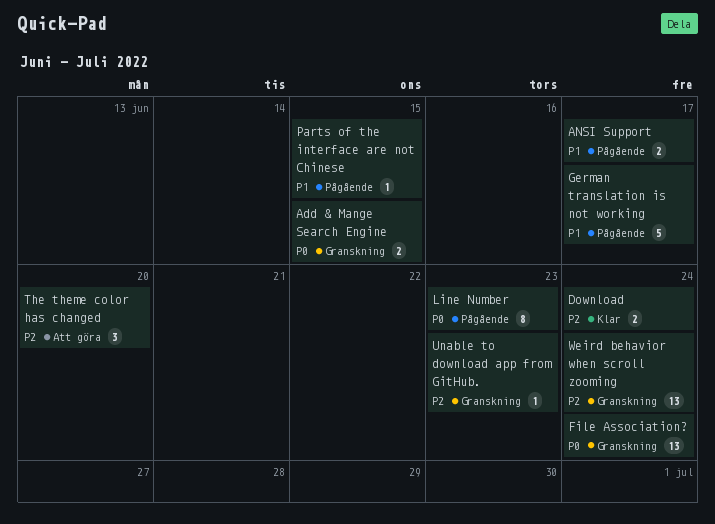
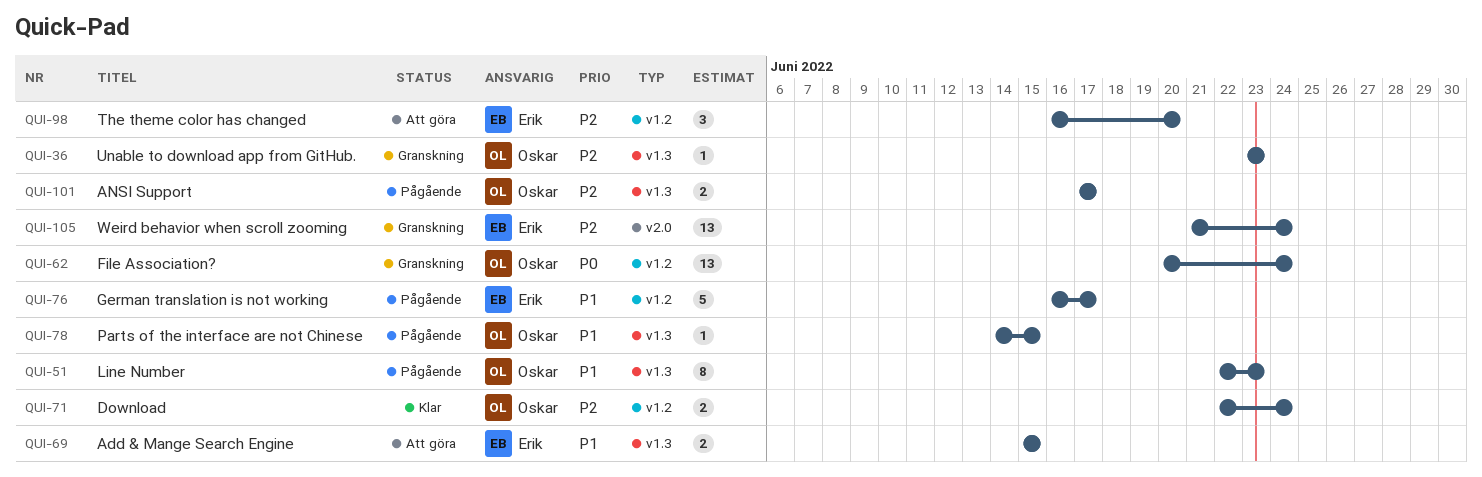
Add & Mange Search Engine, status: Granskning -> Att göra
Add & Mange Search Engine, priority: P0 -> P1
ANSI Support, priority: P1 -> P2
Line Number, priority: P0 -> P1

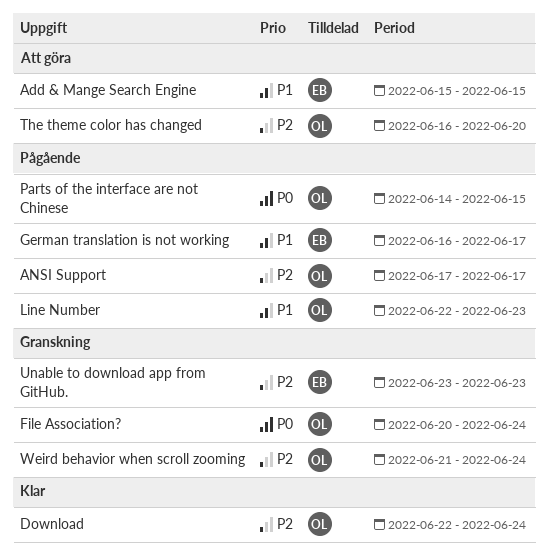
Parts of the interface are not Chinese, priority: P1 -> P0
The theme color has changed, owner: Erik -> Oskar
Unable to download app from GitHub., owner: Oskar -> Erik
Weird behavior when scroll zooming, owner: Erik -> Oskar

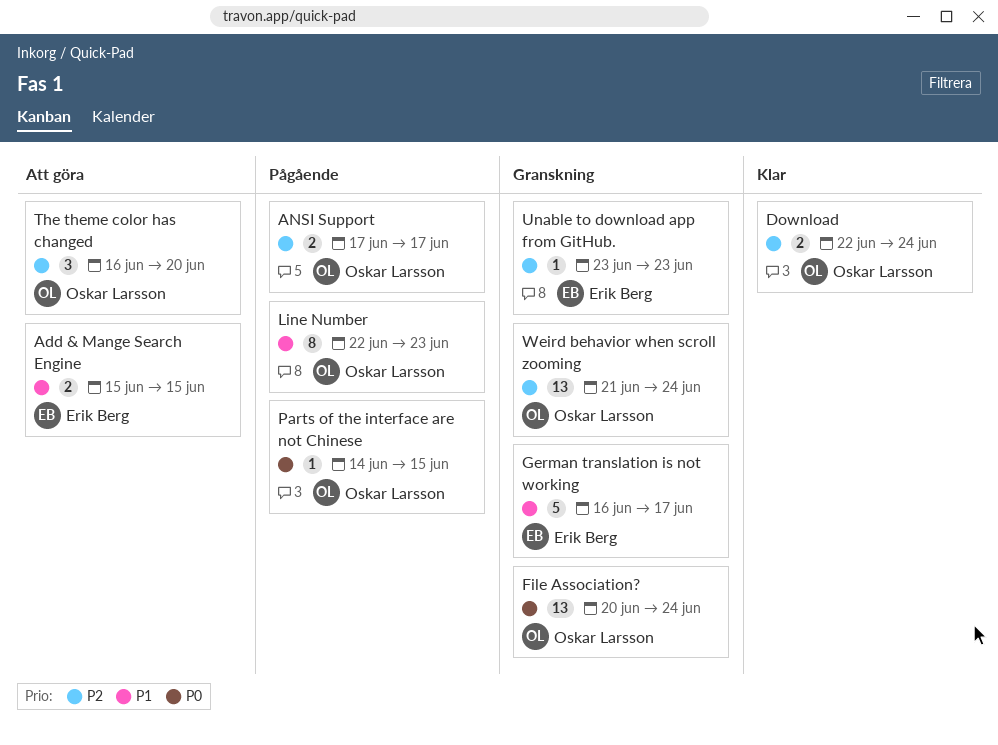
German translation is not working, status: Pågående -> Granskning

